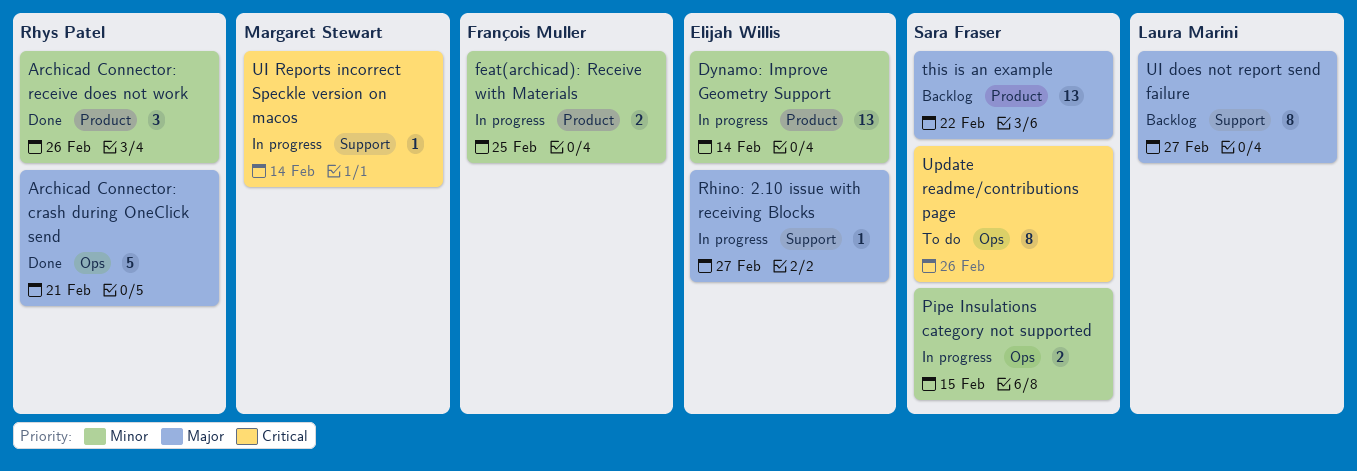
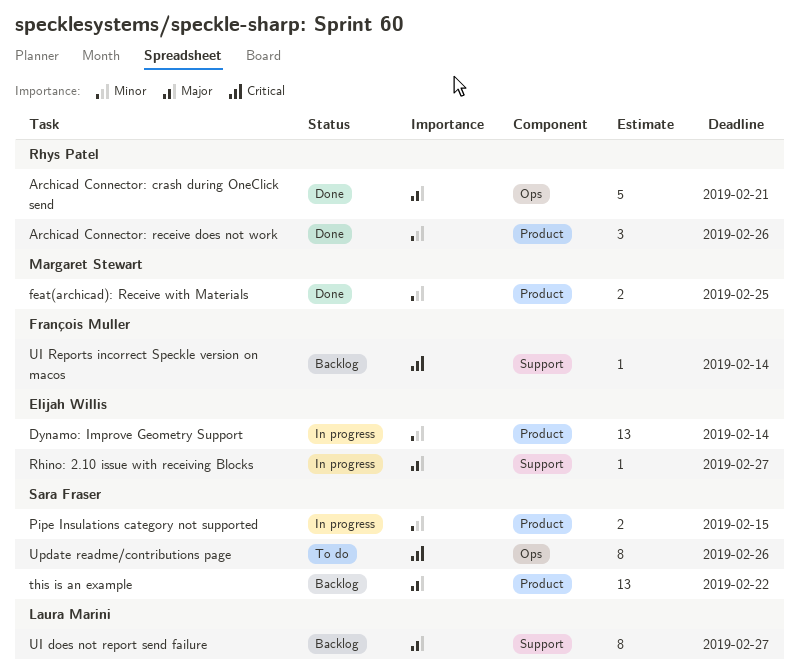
feat(archicad): Receive with Materials, status: In progress -> Done
feat(archicad): Receive with Materials, owner: François Muller -> Margaret Stewart
Pipe Insulations category not supported, label: Ops -> Product
UI Reports incorrect Speckle version on macos, status: In progress -> Backlog
UI Reports incorrect Speckle version on macos, owner: Margaret Stewart -> François Muller

